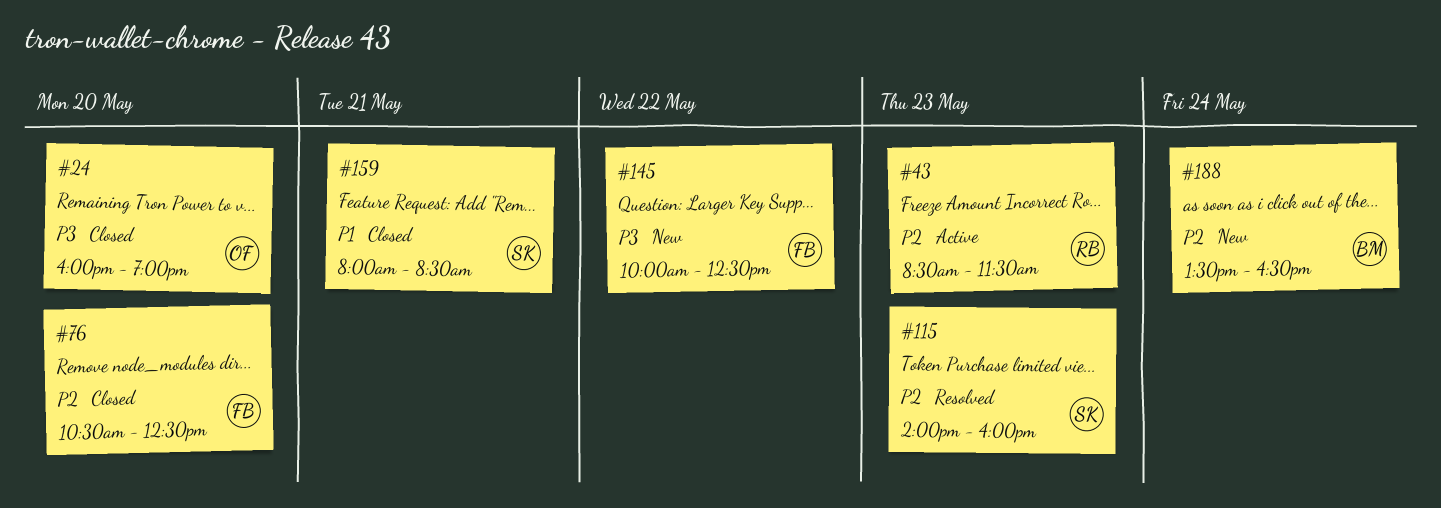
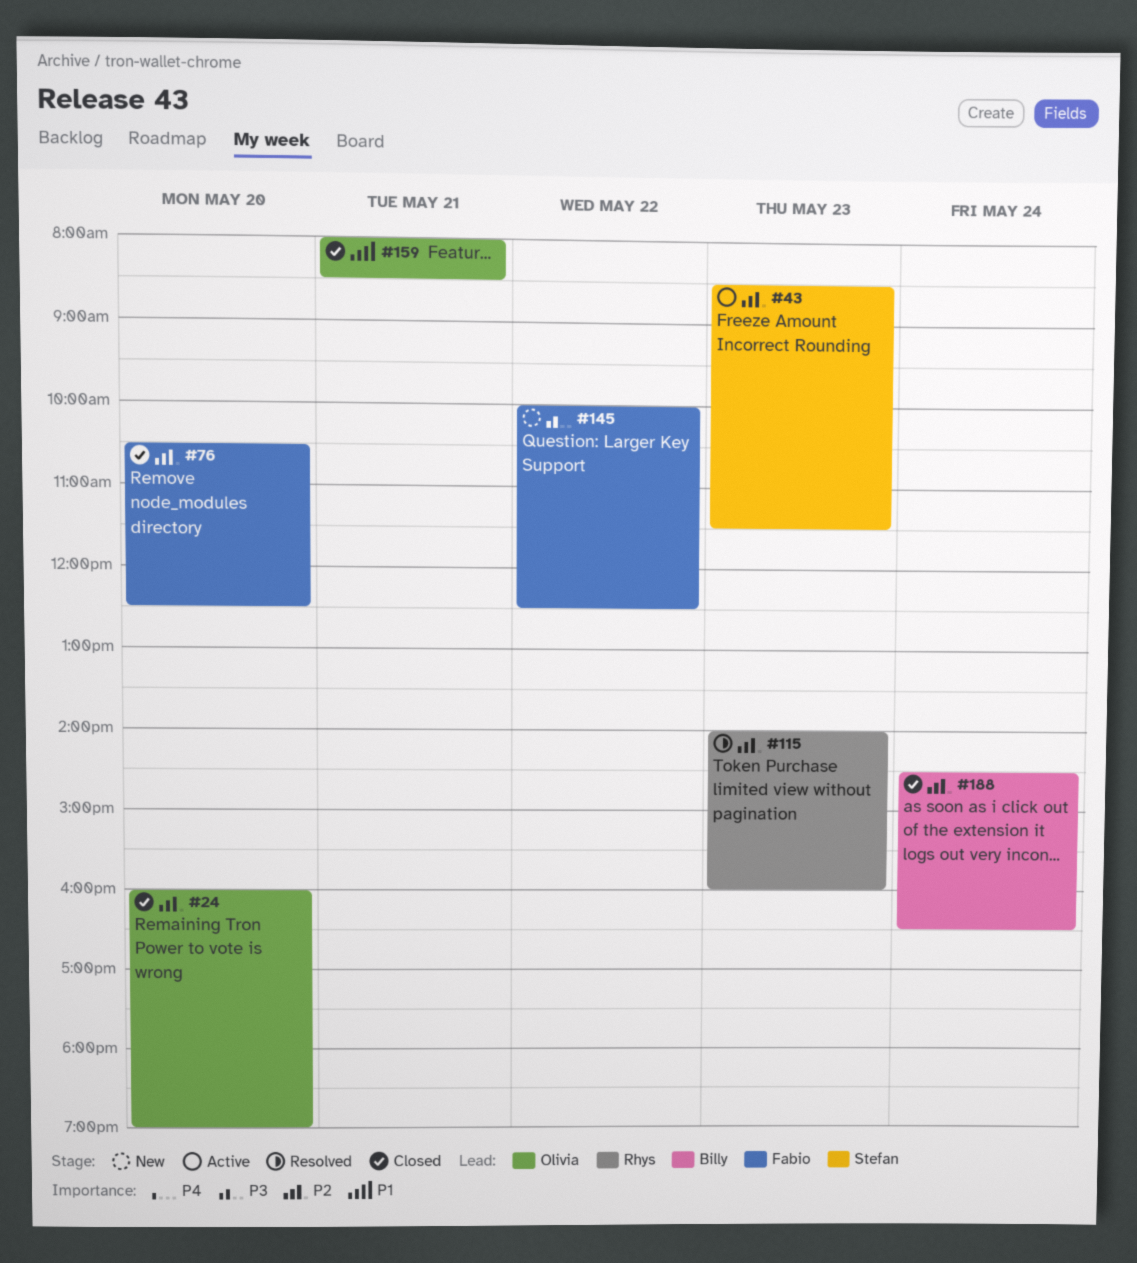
#24, priority: P3 -> P2
#43, owner: Rhys -> Stefan
#115, owner: Stefan -> Rhys
#159, owner: Stefan -> Olivia
#188, status: New -> Closed
#188, begins: 13:30 -> 14:30

